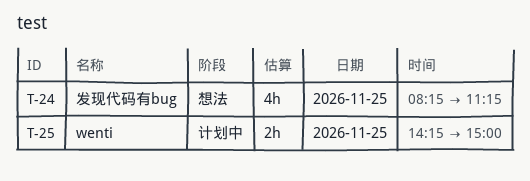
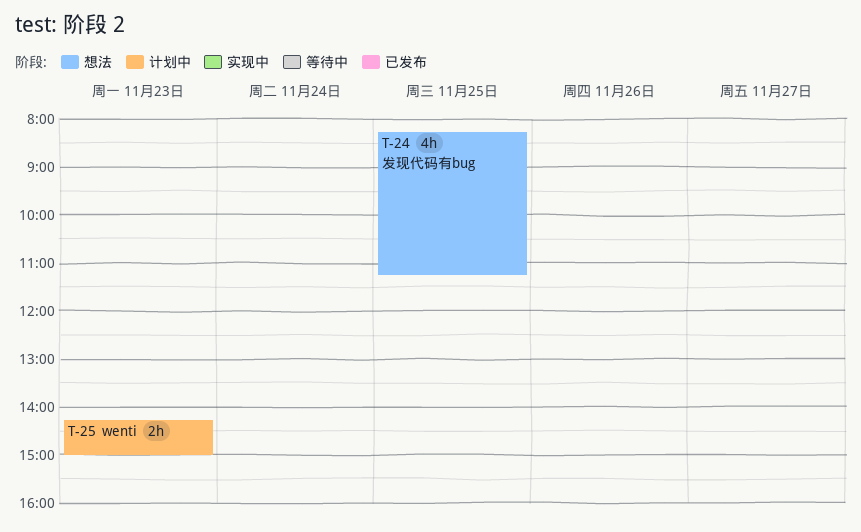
T-25, day: Nov 25 -> Nov 23

